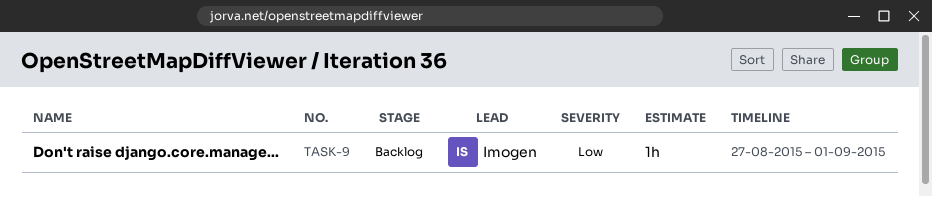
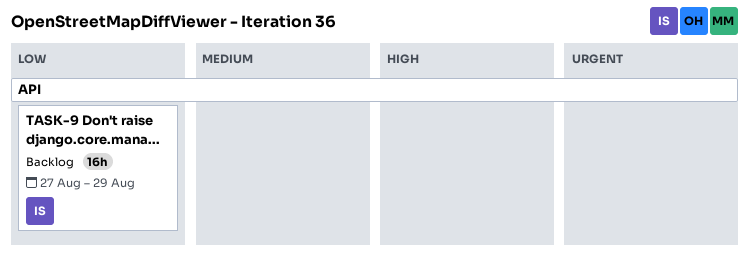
TASK-9, estimate: 1h -> 16h
TASK-9, due: Sep 1 -> Aug 29

